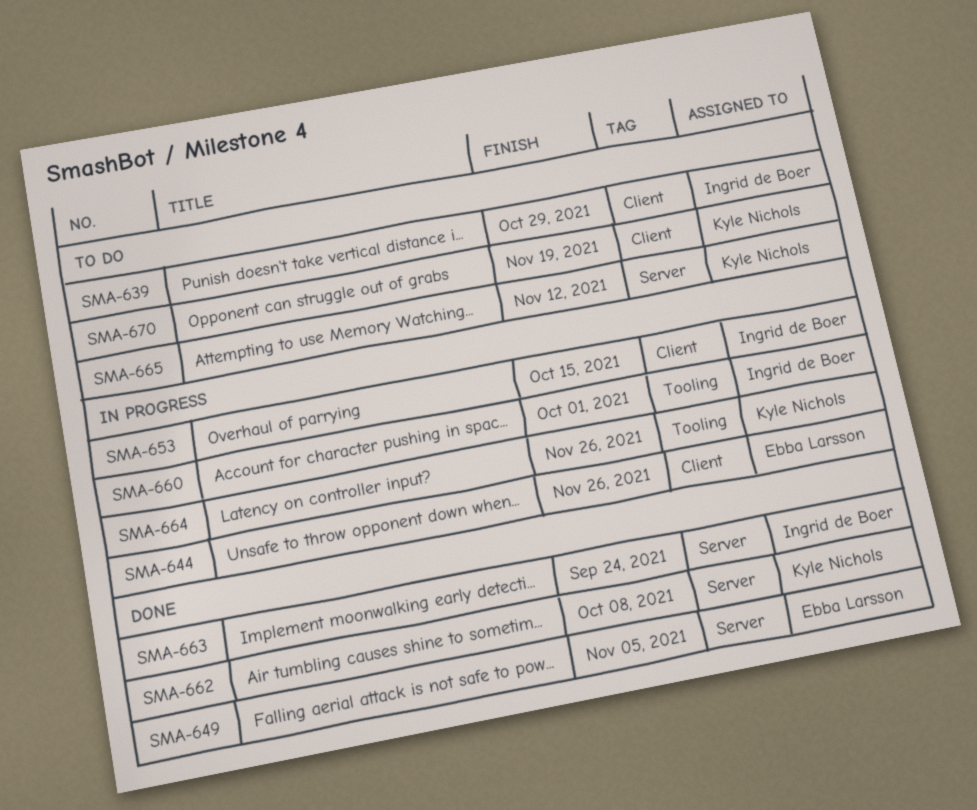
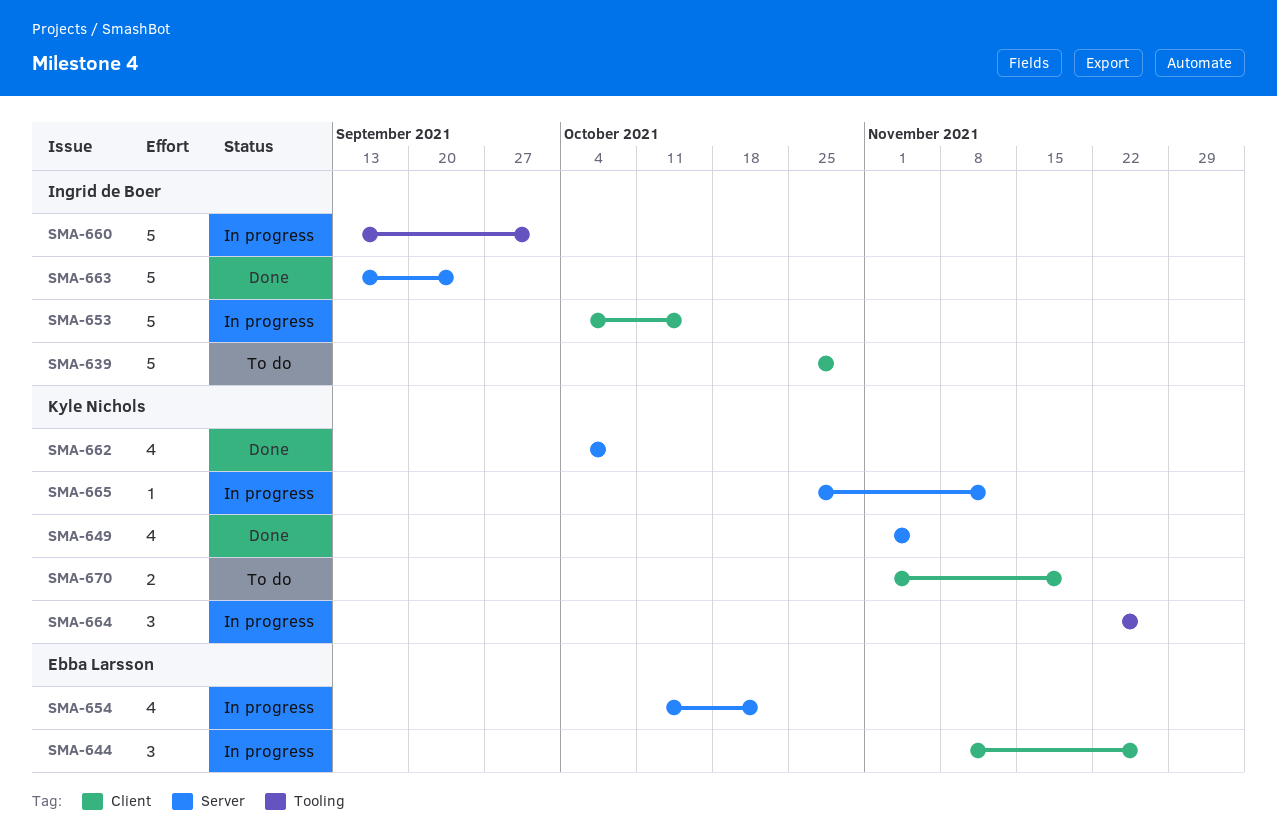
SMA-649, owner: Ebba Larsson -> Kyle Nichols
SMA-654: none -> present
SMA-665, status: To do -> In progress

